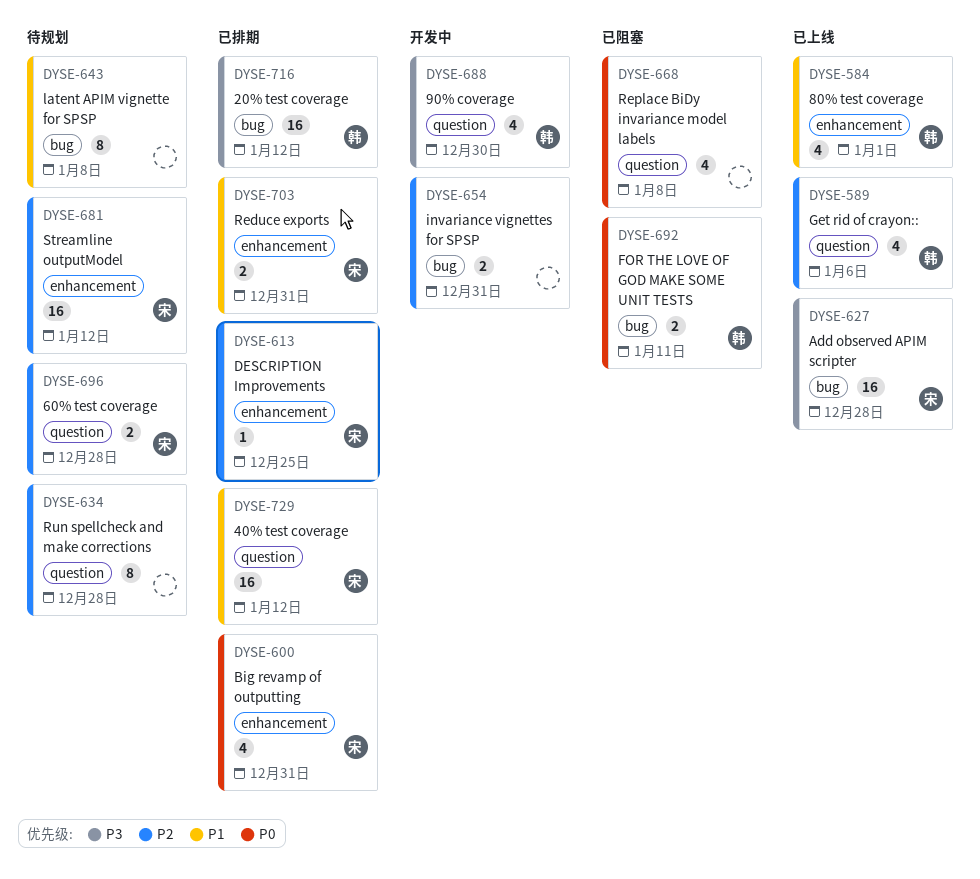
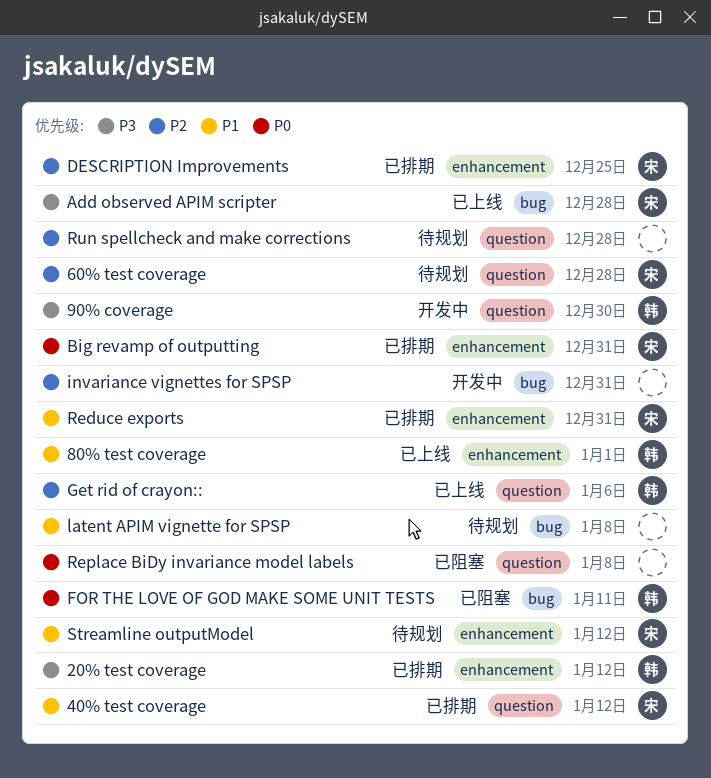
20% test coverage, label: bug -> enhancement
Streamline outputModel, priority: P2 -> P1

